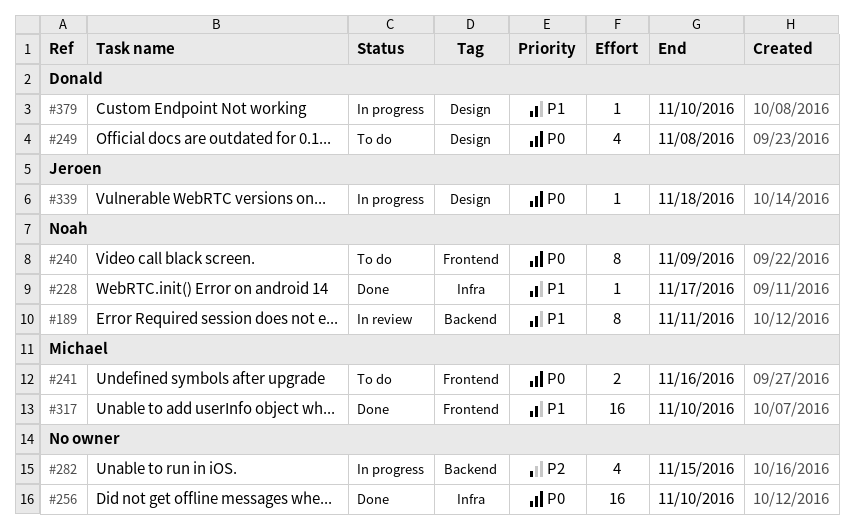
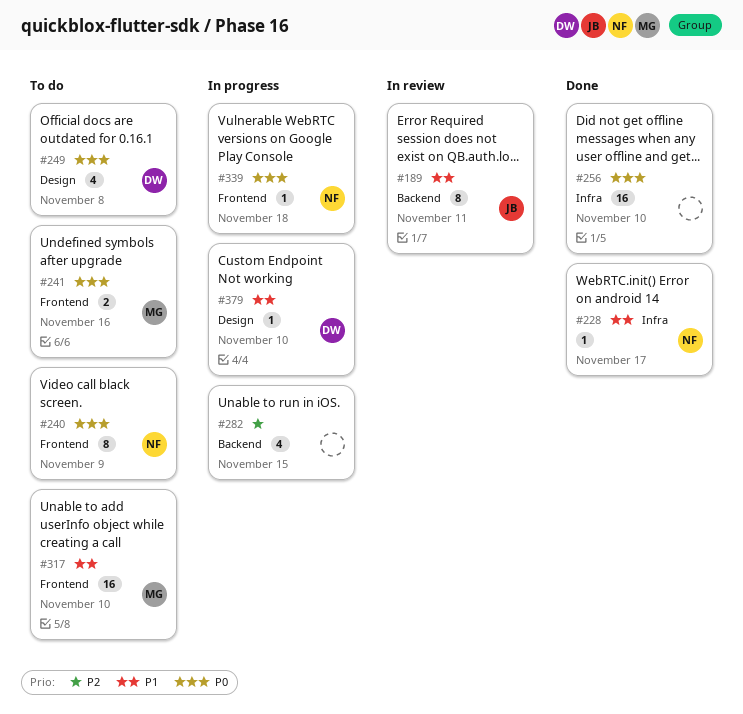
#189, owner: Noah -> Jeroen
#317, status: Done -> To do
#339, owner: Jeroen -> Noah
#339, label: Design -> Frontend

